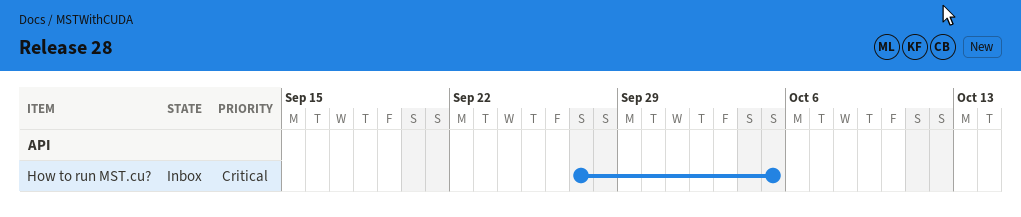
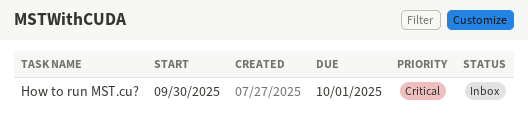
How to run MST.cu?, start: Sep 27 -> Sep 30
How to run MST.cu?, due: Oct 5 -> Oct 1

